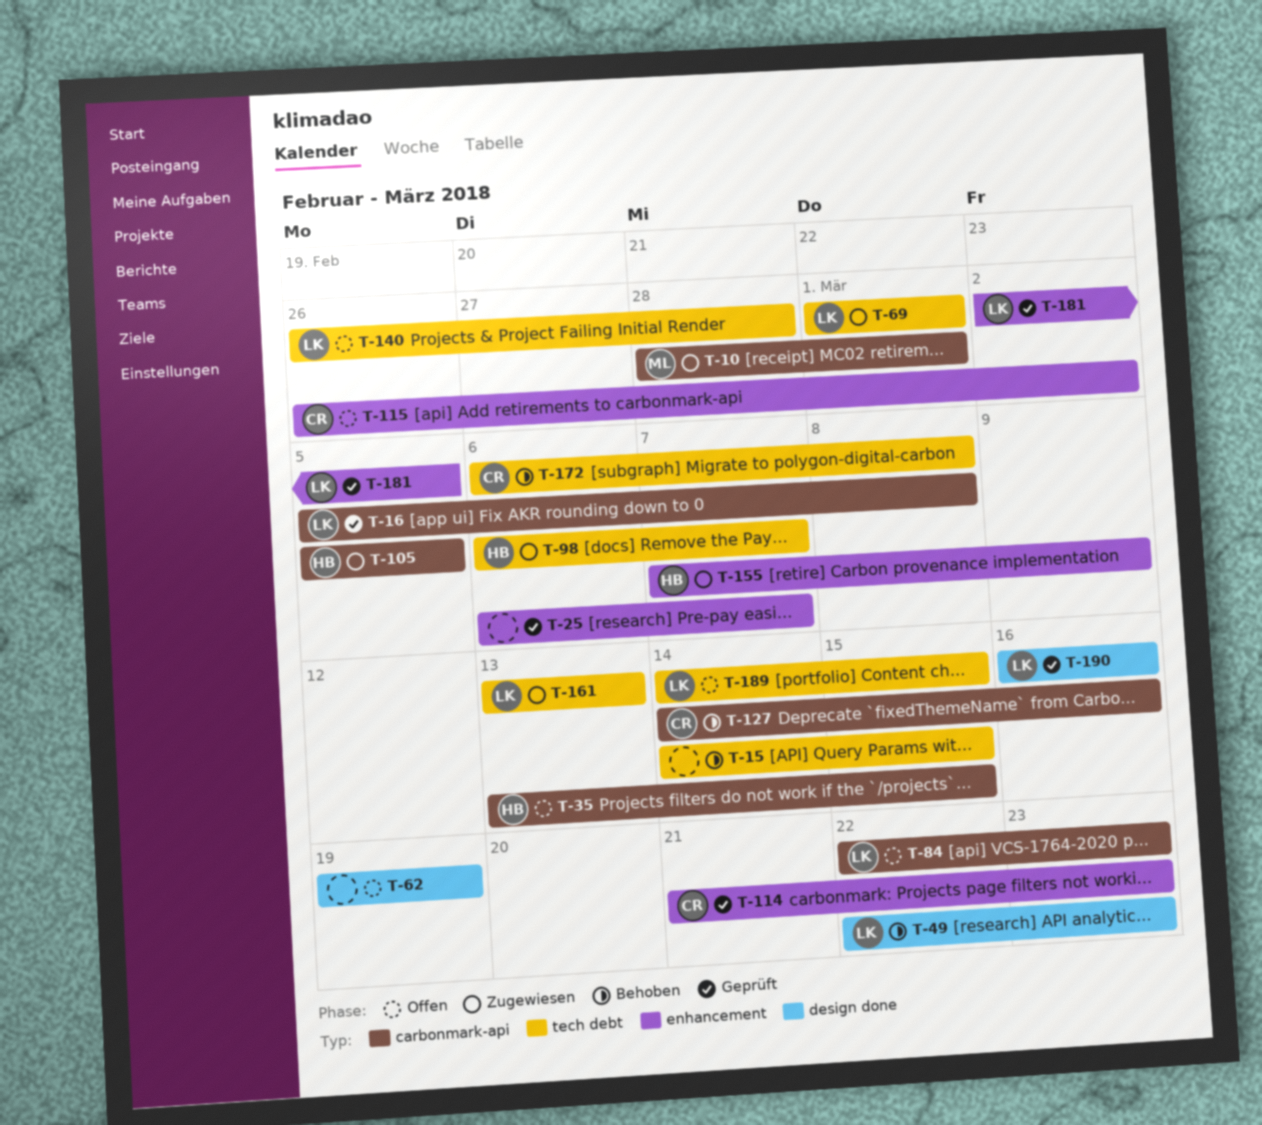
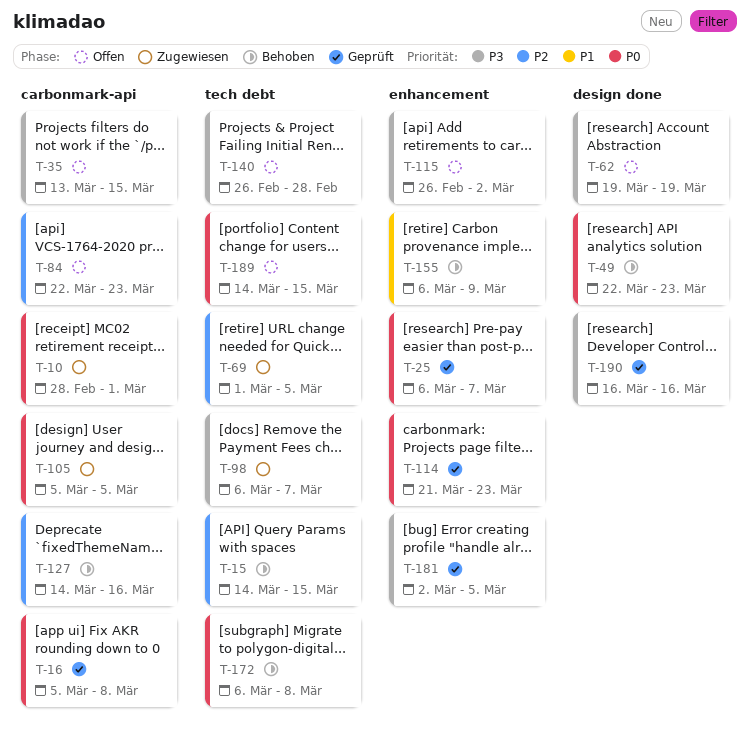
T-69, due: Mar 1 -> Mar 5
T-155, status: Zugewiesen -> Behoben
T-155, start: Mar 7 -> Mar 6
T-161: present -> none

